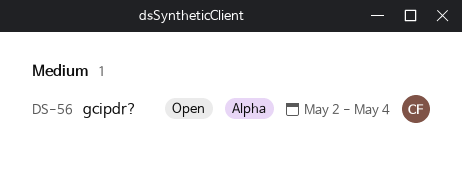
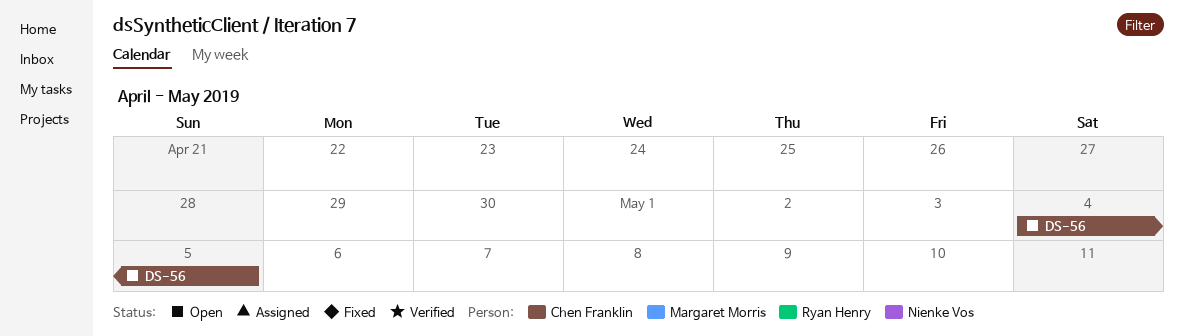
DS-56, start: May 2 -> May 4
DS-56, due: May 4 -> May 5

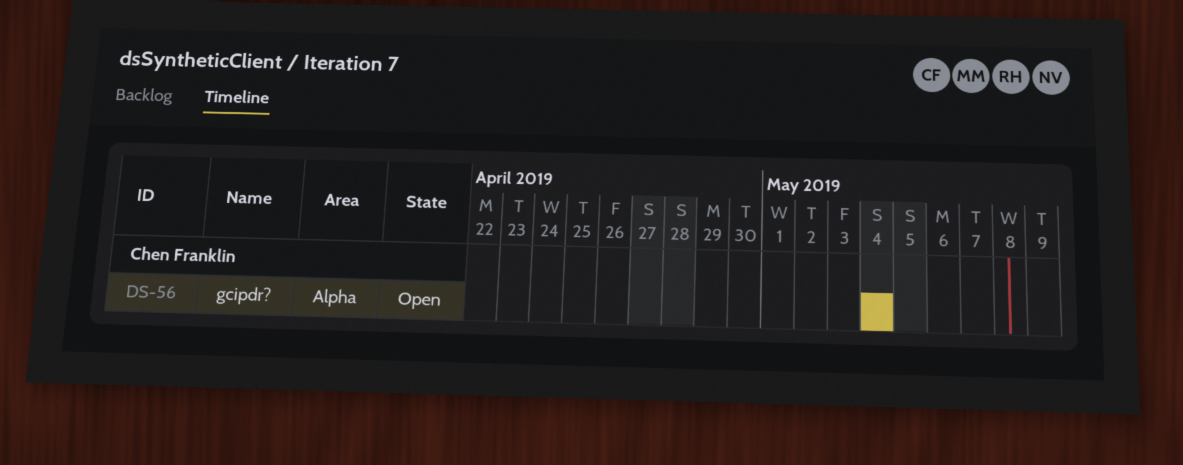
DS-56, due: May 5 -> May 4

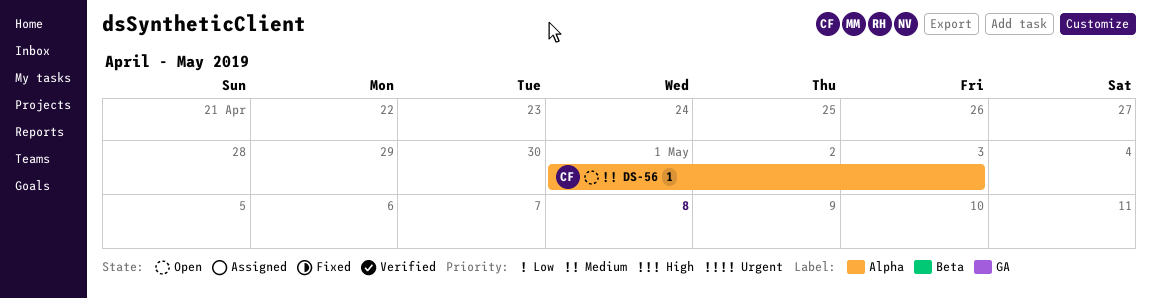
DS-56, start: May 4 -> May 1
DS-56, due: May 4 -> May 3

